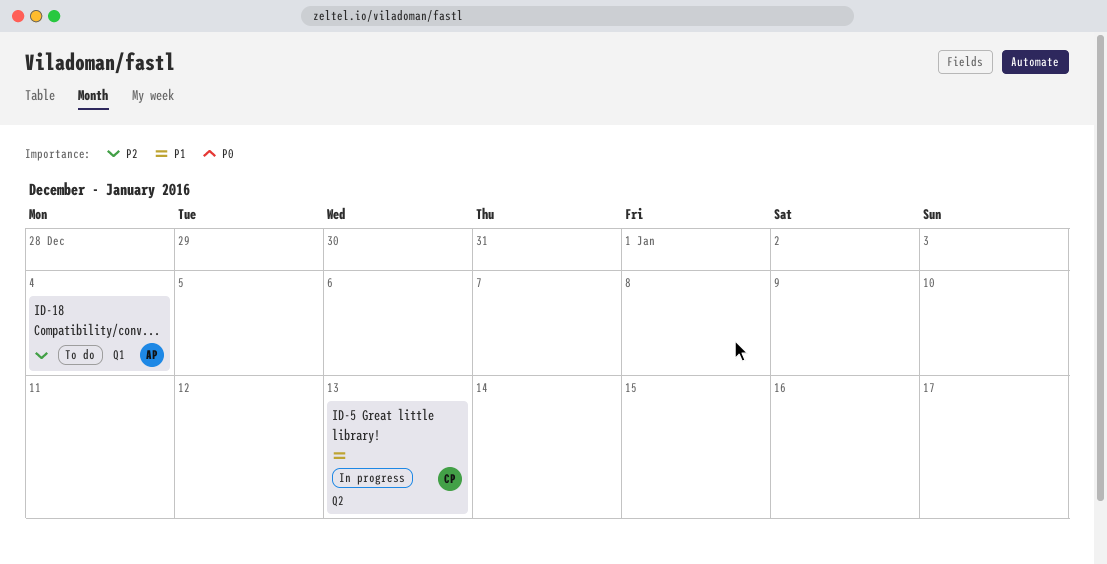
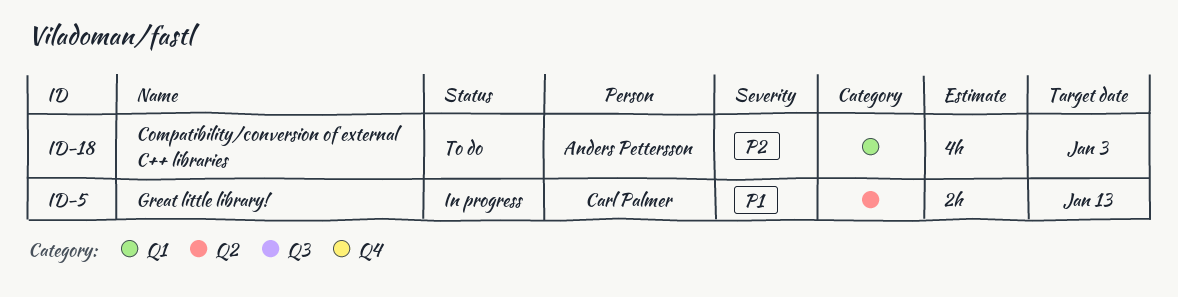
ID-18, due: Jan 4 -> Jan 3

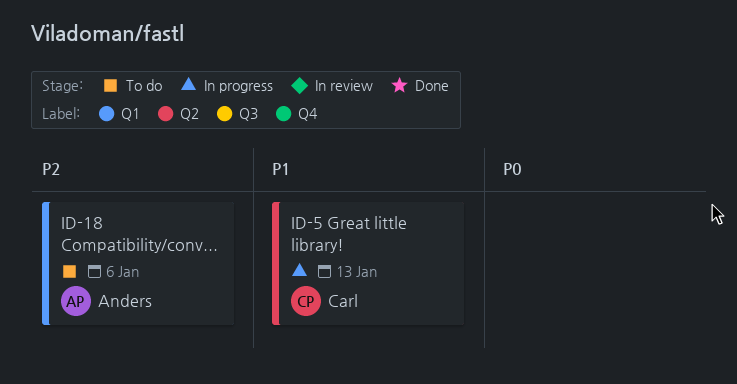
ID-18, due: Jan 3 -> Jan 6

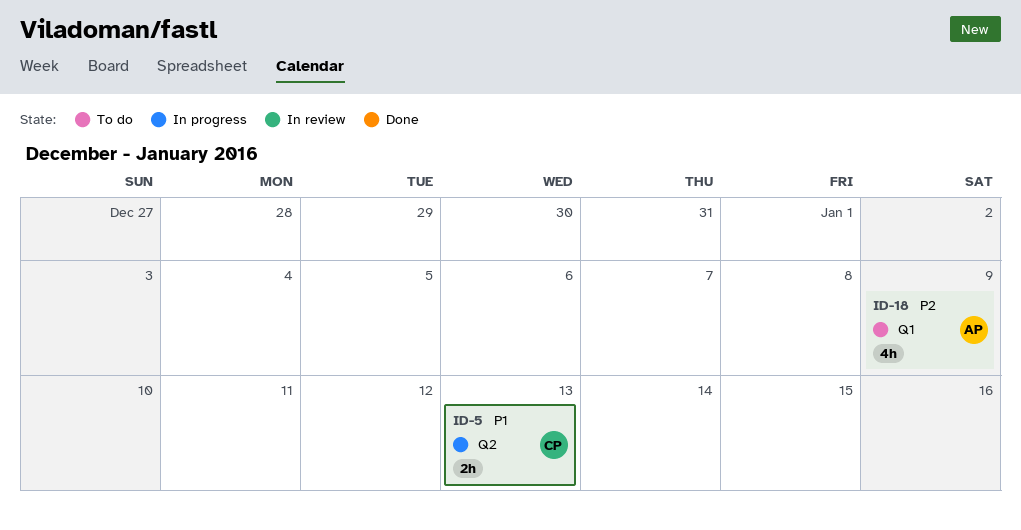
ID-18, due: Jan 6 -> Jan 9

